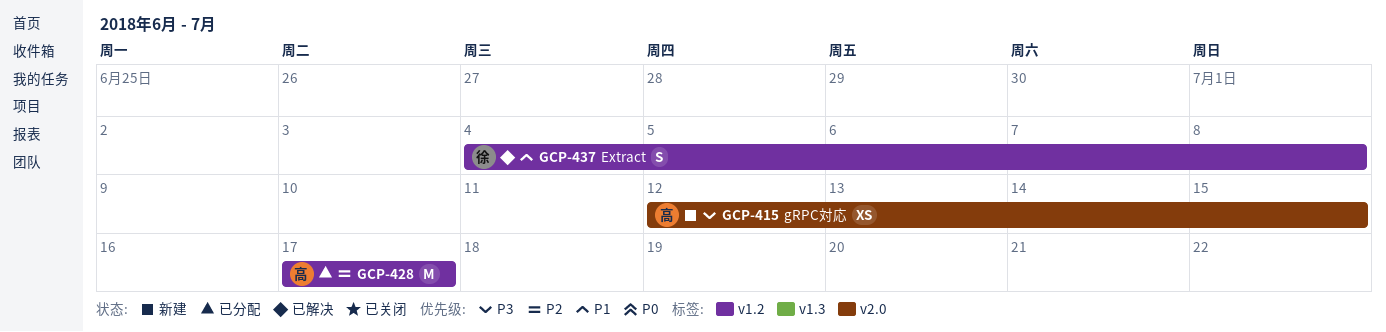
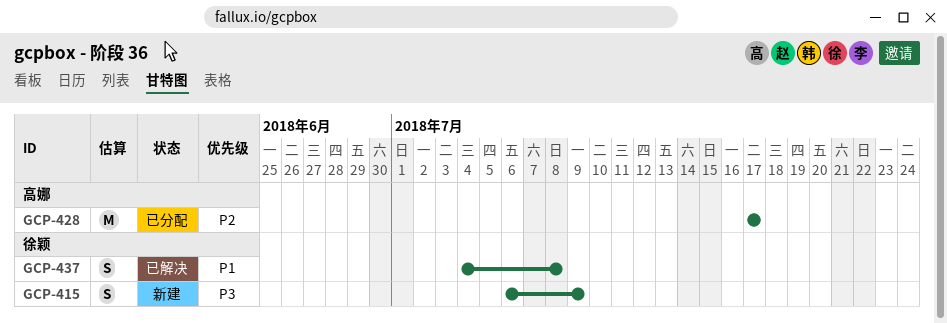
GCP-415, owner: 高娜 -> 徐颖
GCP-415, estimate: XS -> S
GCP-415, start: Jul 12 -> Jul 6
GCP-415, due: Jul 15 -> Jul 9

